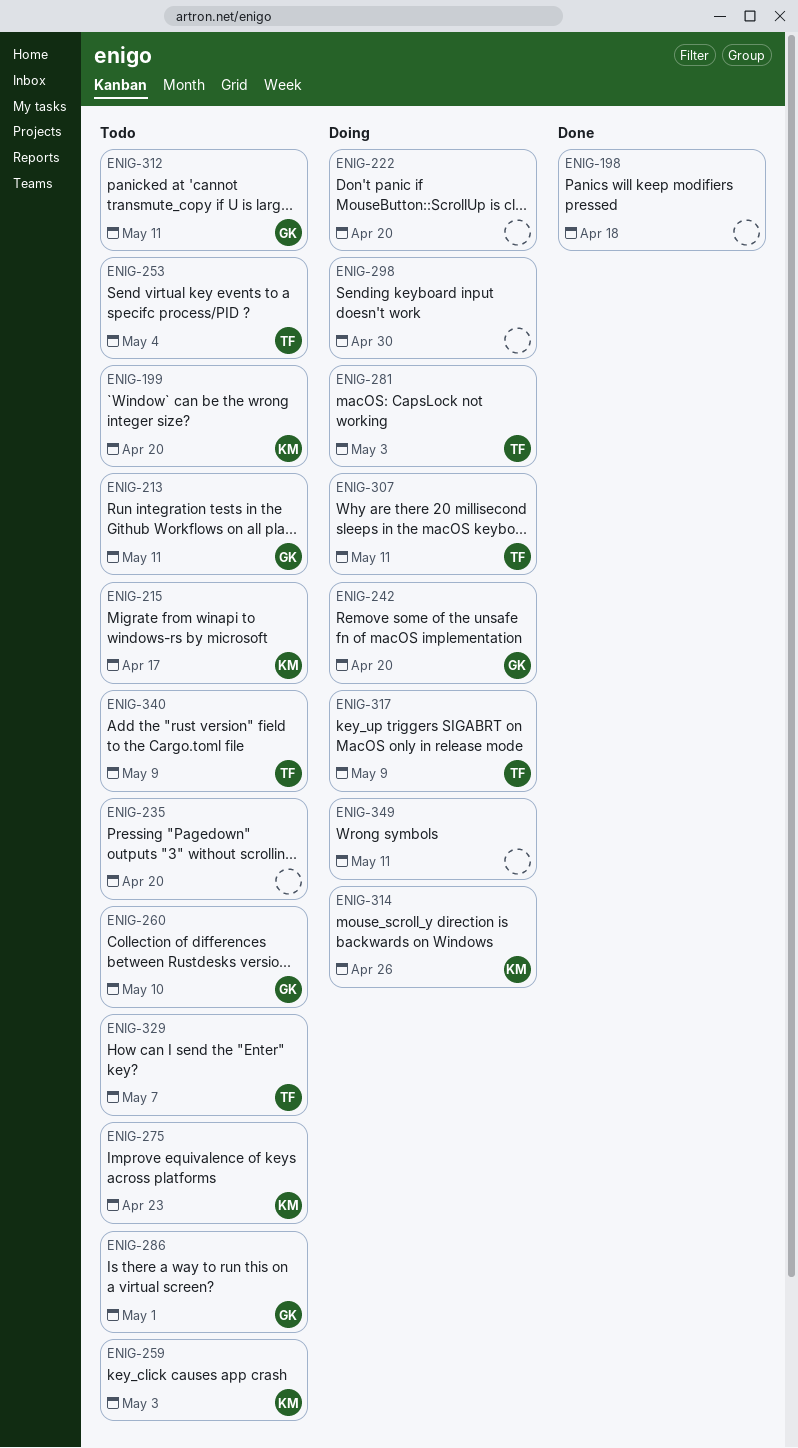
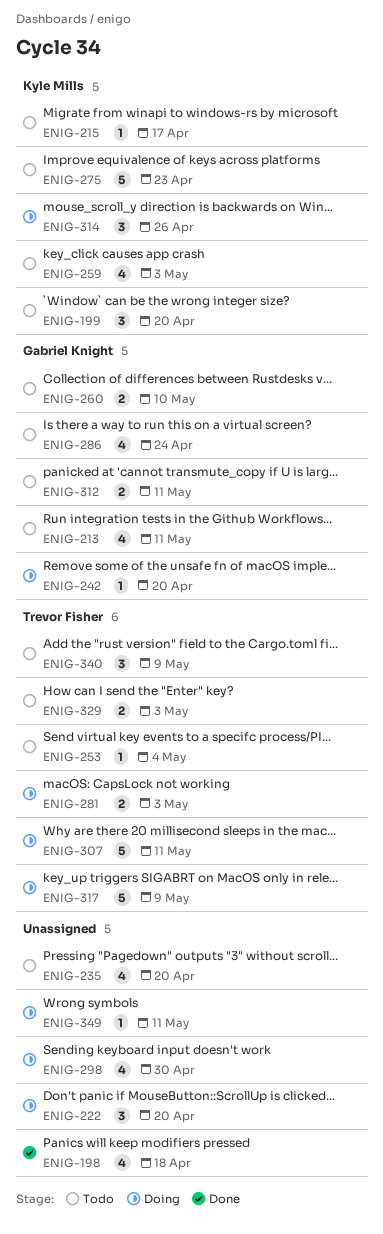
ENIG-286, due: May 1 -> Apr 24
ENIG-329, due: May 7 -> May 3

